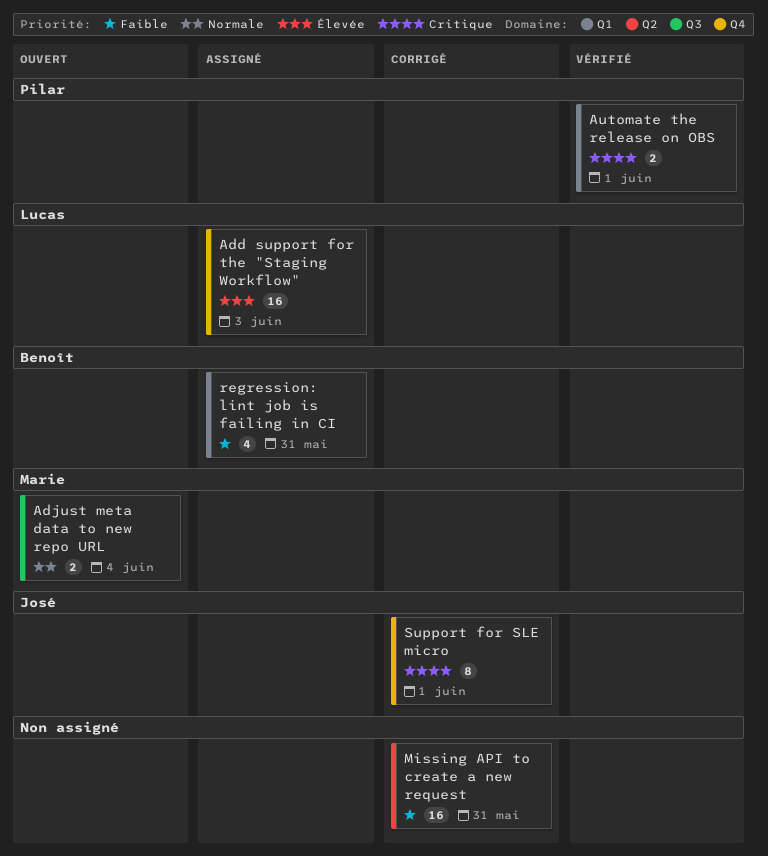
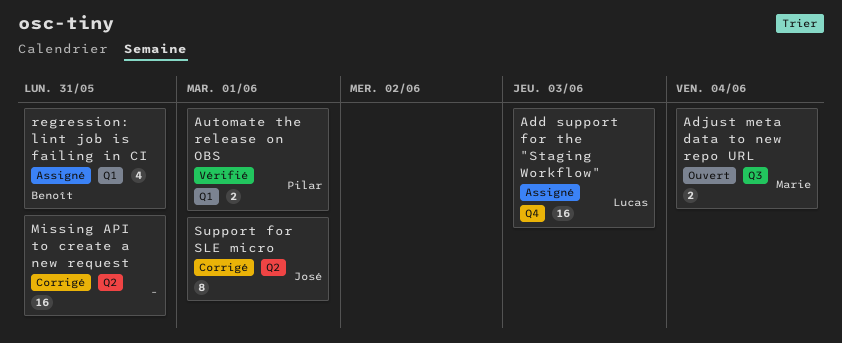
Support for SLE micro, label: Q4 -> Q2

